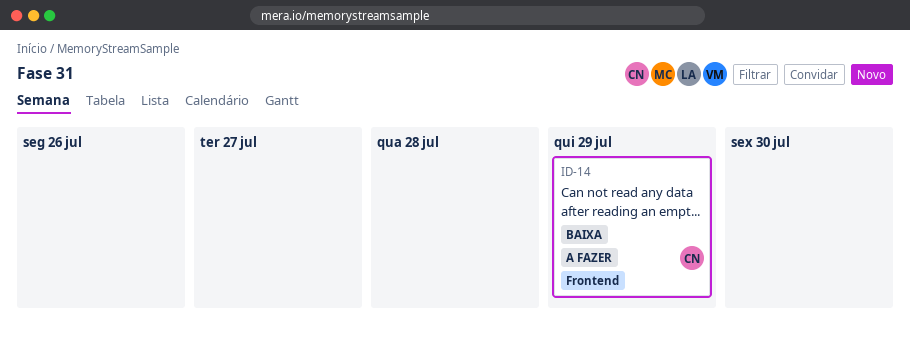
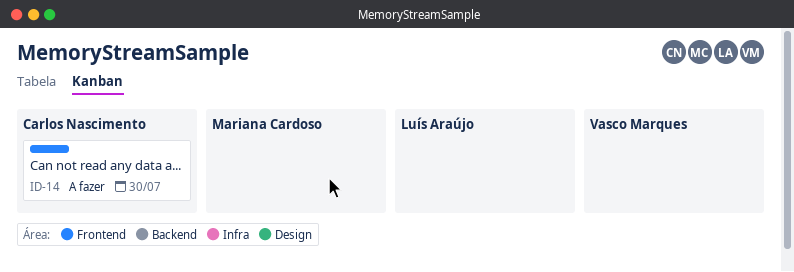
ID-14, due: Jul 29 -> Jul 30

